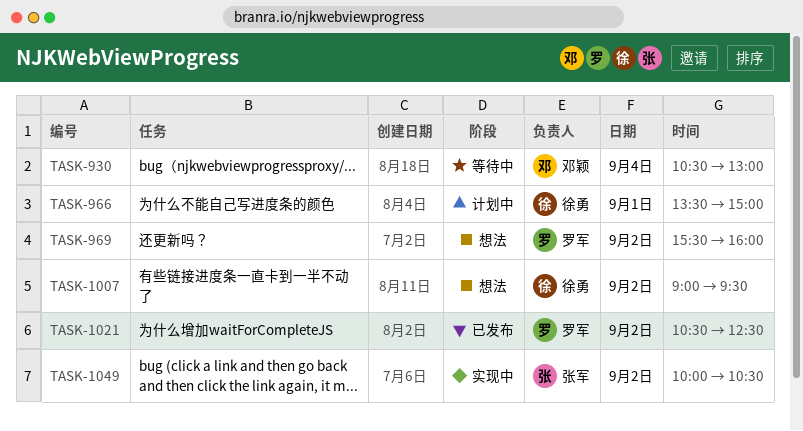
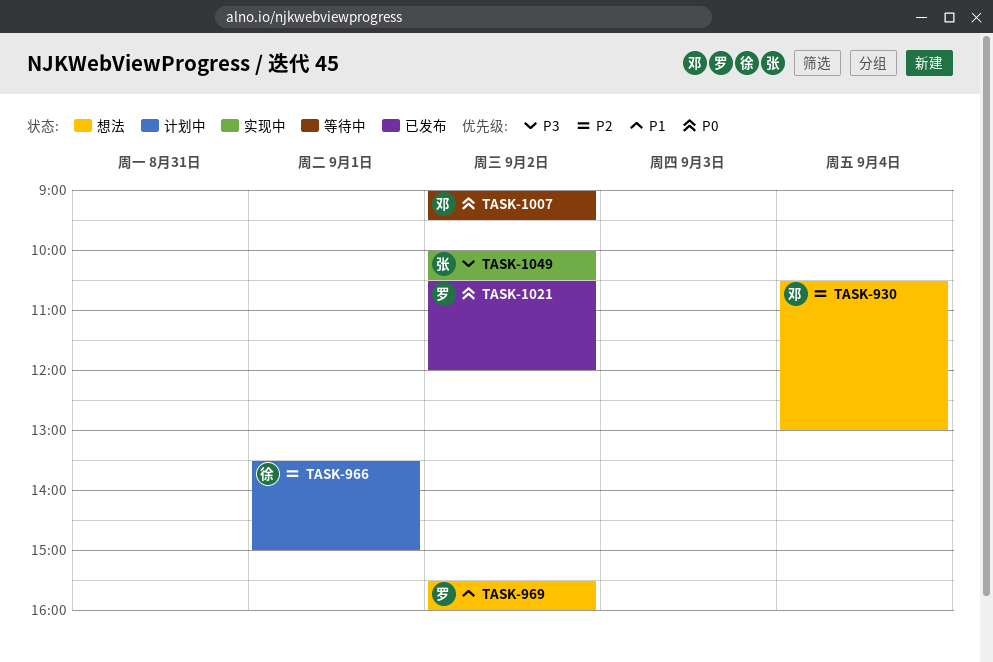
TASK-930, status: 等待中 -> 想法
TASK-1007, status: 想法 -> 等待中
TASK-1007, owner: 徐勇 -> 邓颖
TASK-1021, ends: 12:30 -> 12:00

